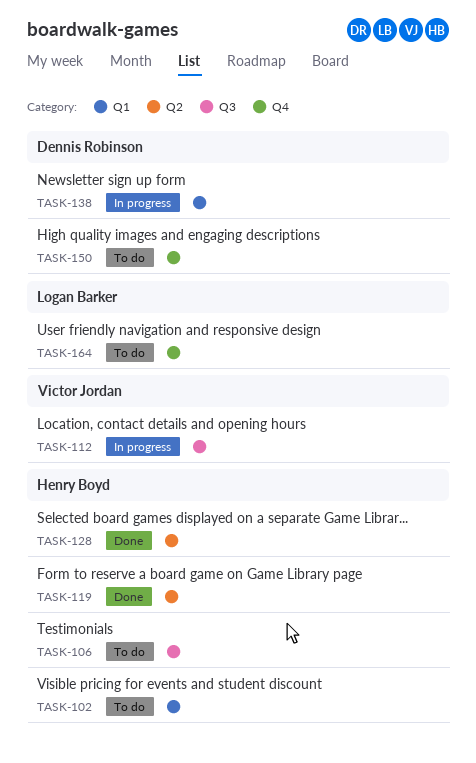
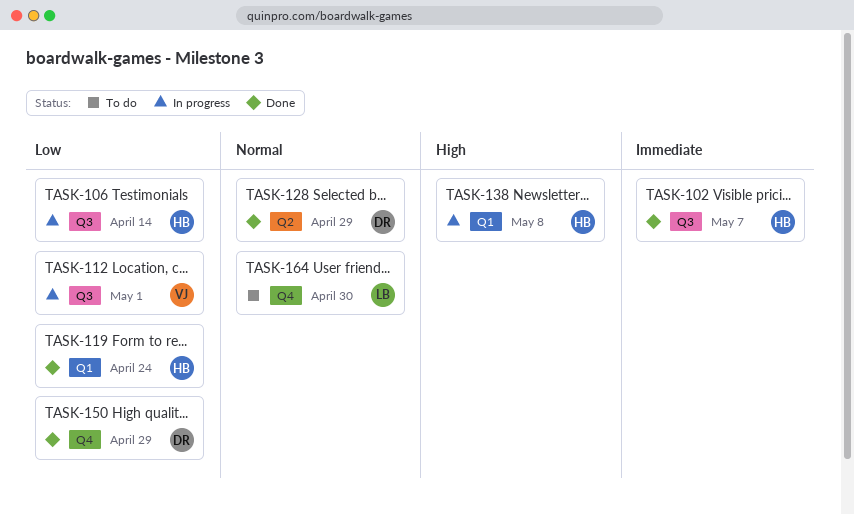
TASK-102, status: To do -> Done
TASK-102, label: Q1 -> Q3
TASK-106, status: To do -> In progress
TASK-119, label: Q2 -> Q1
TASK-128, owner: Henry Boyd -> Dennis Robinson
TASK-138, owner: Dennis Robinson -> Henry Boyd
TASK-150, status: To do -> Done

